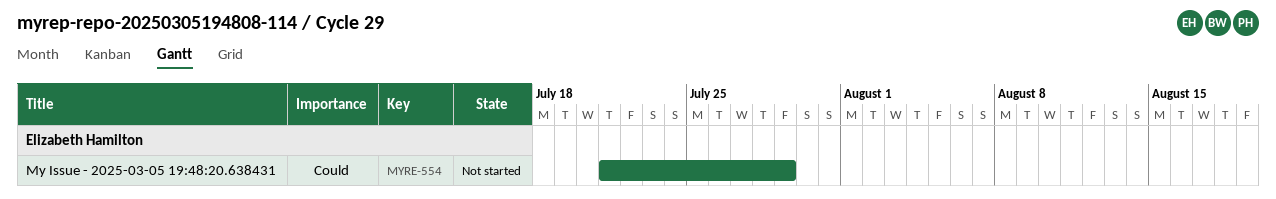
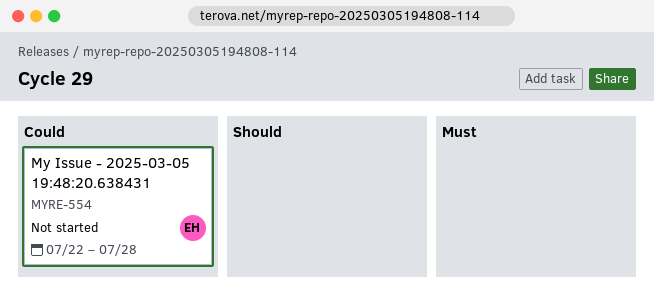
MYRE-554, start: Jul 21 -> Jul 22
MYRE-554, due: Jul 29 -> Jul 28

